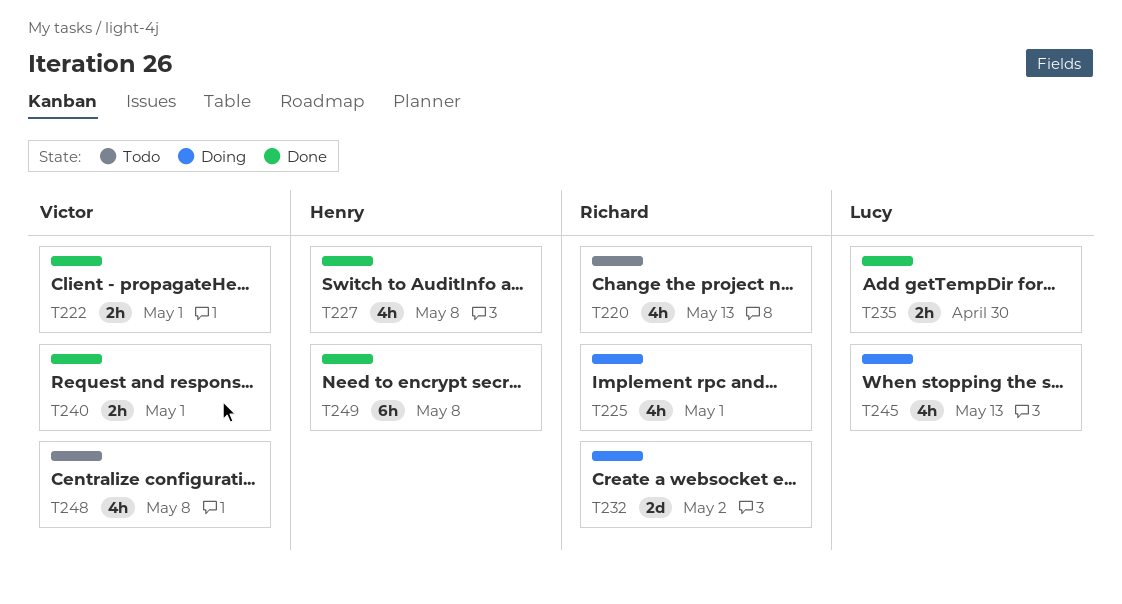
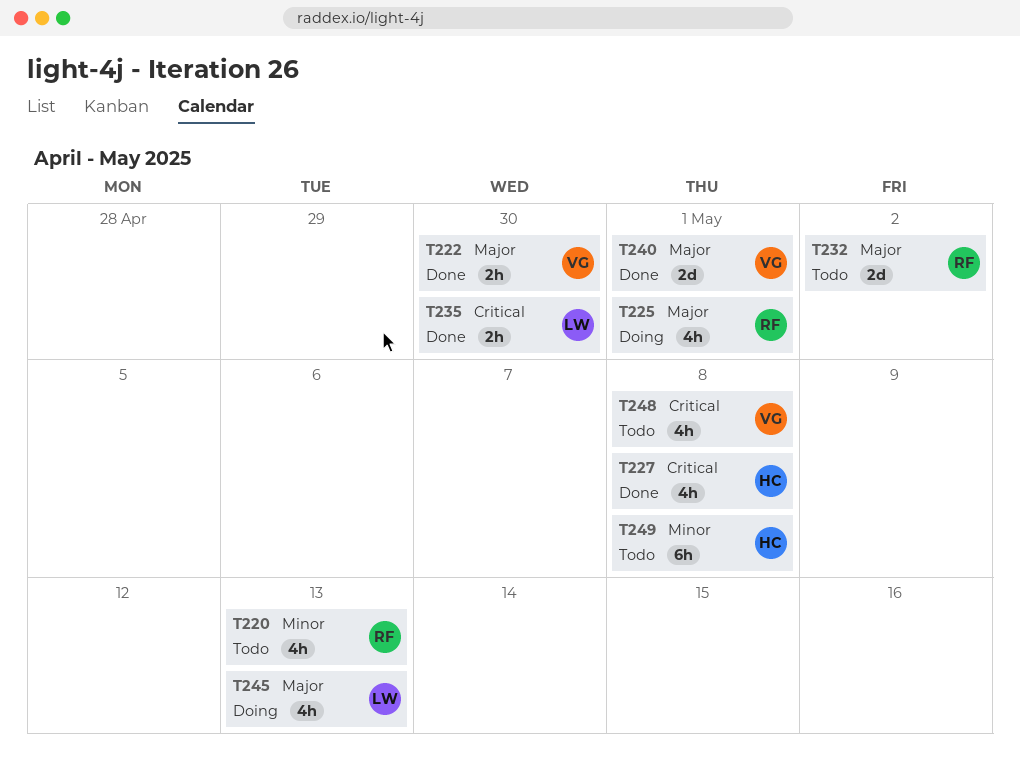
T222, due: May 1 -> Apr 30
T232, status: Doing -> Todo
T240, estimate: 2h -> 2d
T249, status: Done -> Todo

